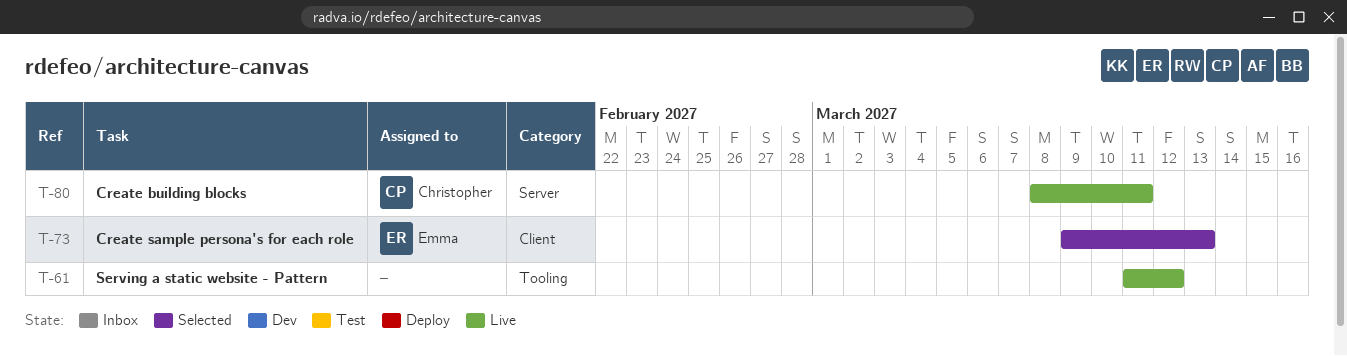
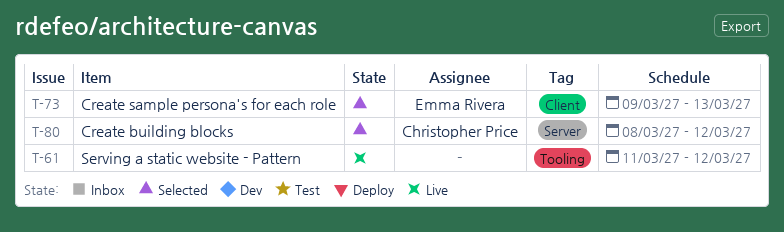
T-80, status: Live -> Selected
T-80, due: Mar 11 -> Mar 12

